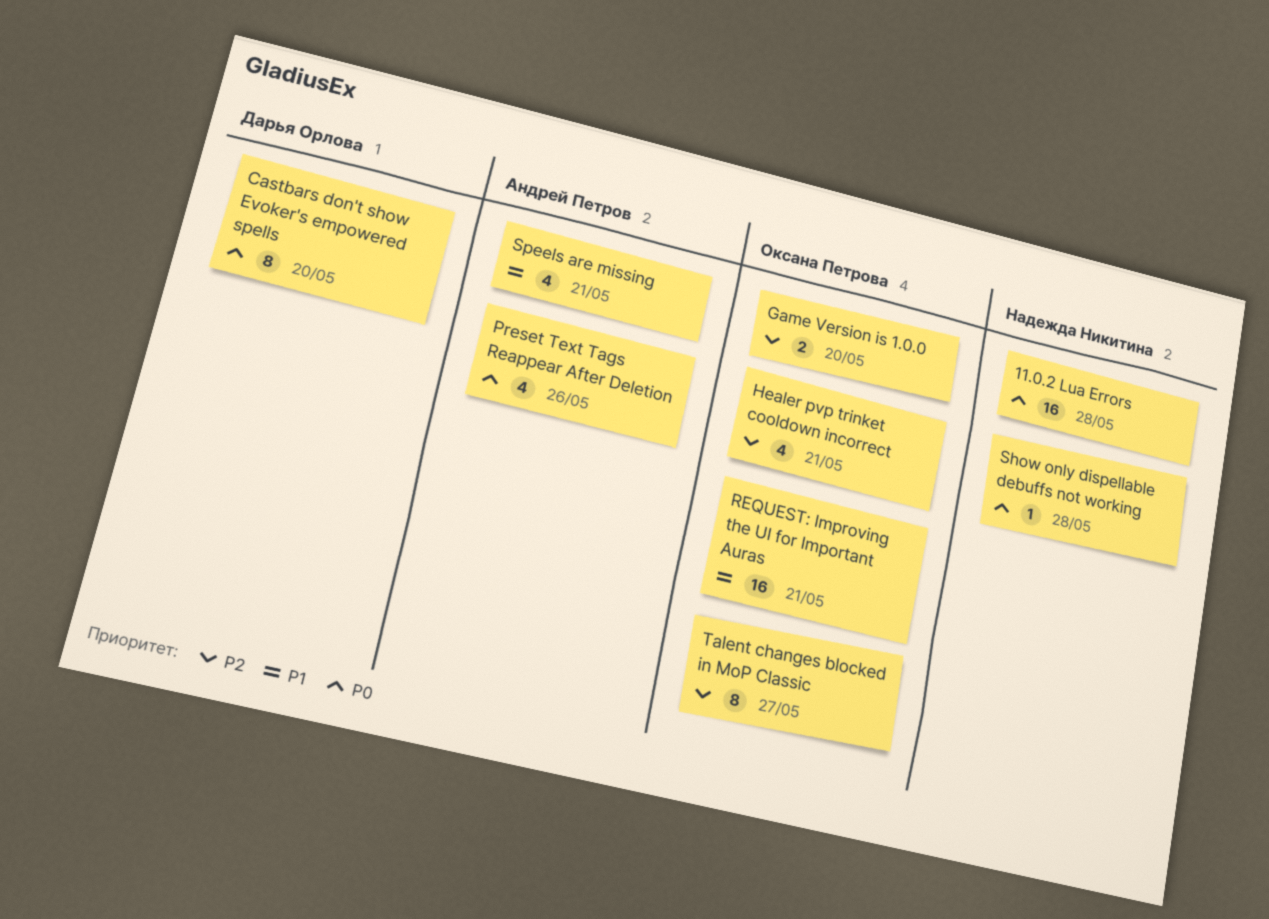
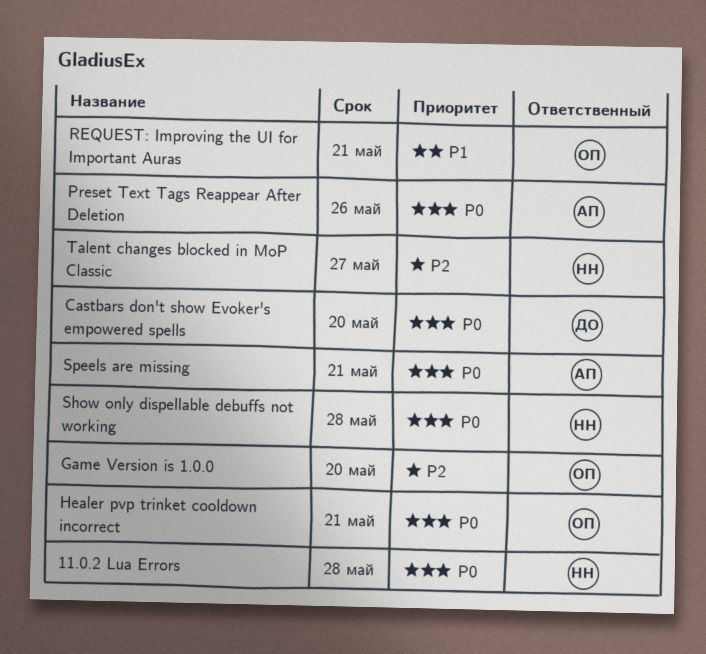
Healer pvp trinket cooldown incorrect, priority: P2 -> P0
Speels are missing, priority: P1 -> P0
Talent changes blocked in MoP Classic, owner: Оксана Петрова -> Надежда Никитина

